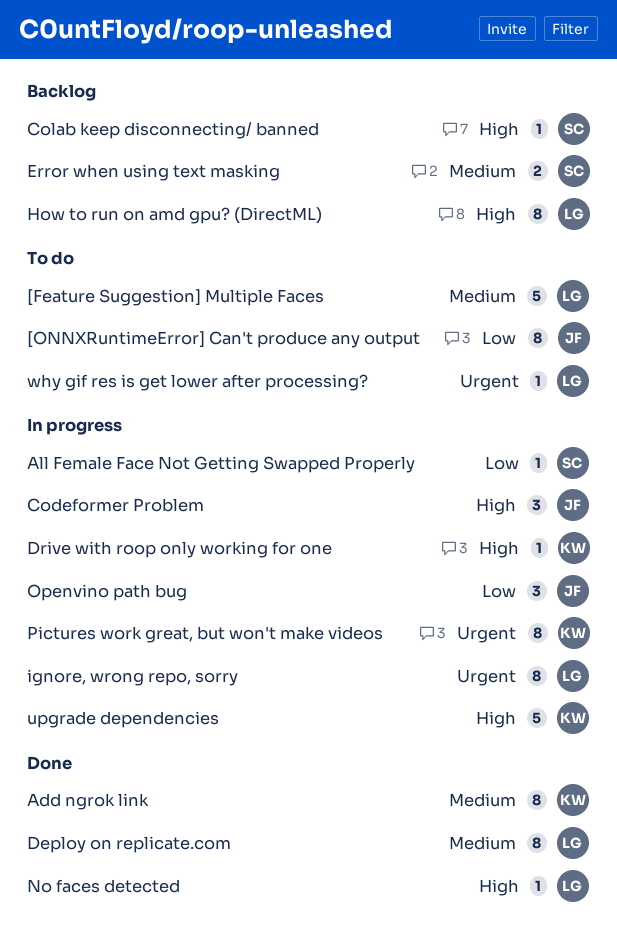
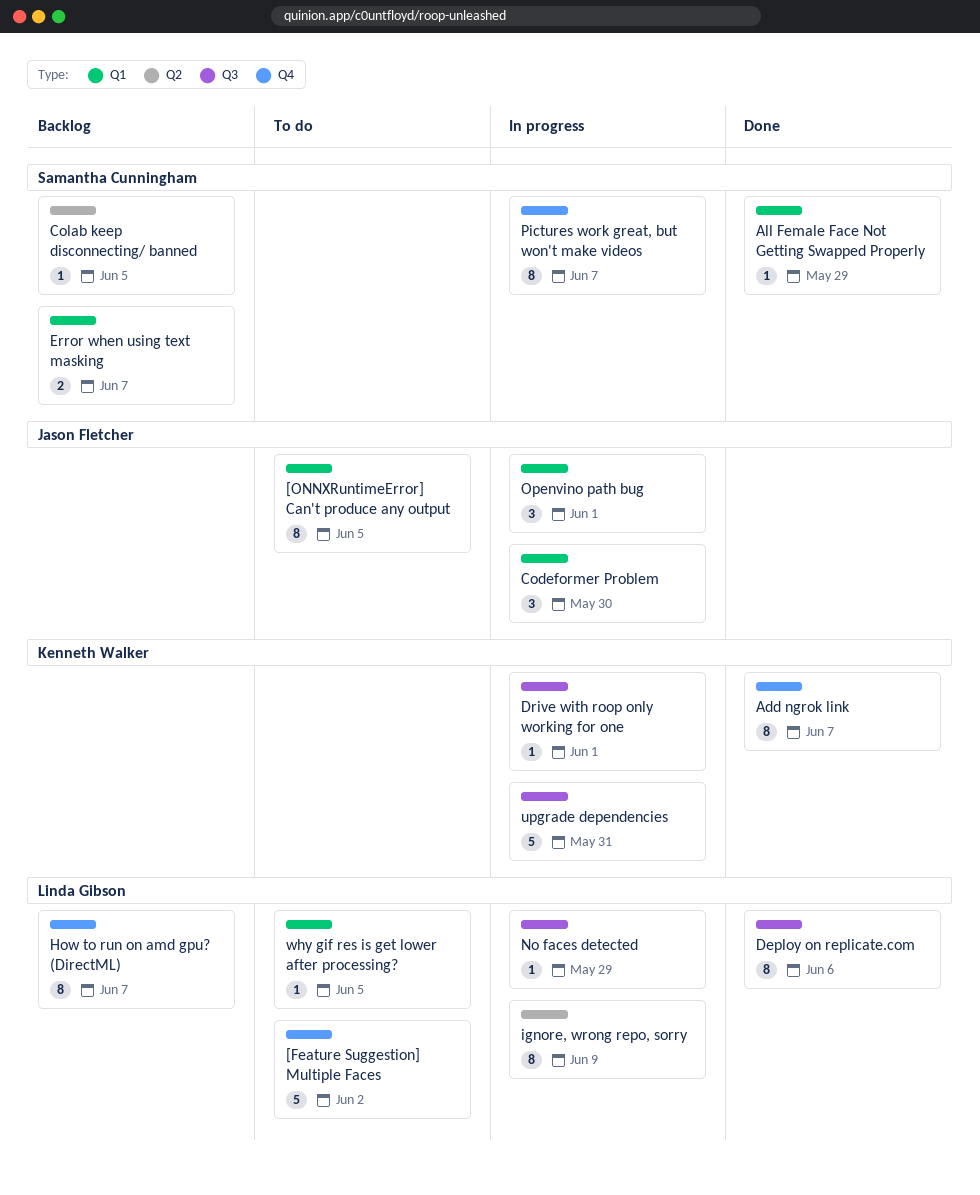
All Female Face Not Getting Swapped Properly, status: In progress -> Done
No faces detected, status: Done -> In progress
Pictures work great, but won't make videos, owner: Kenneth Walker -> Samantha Cunningham

